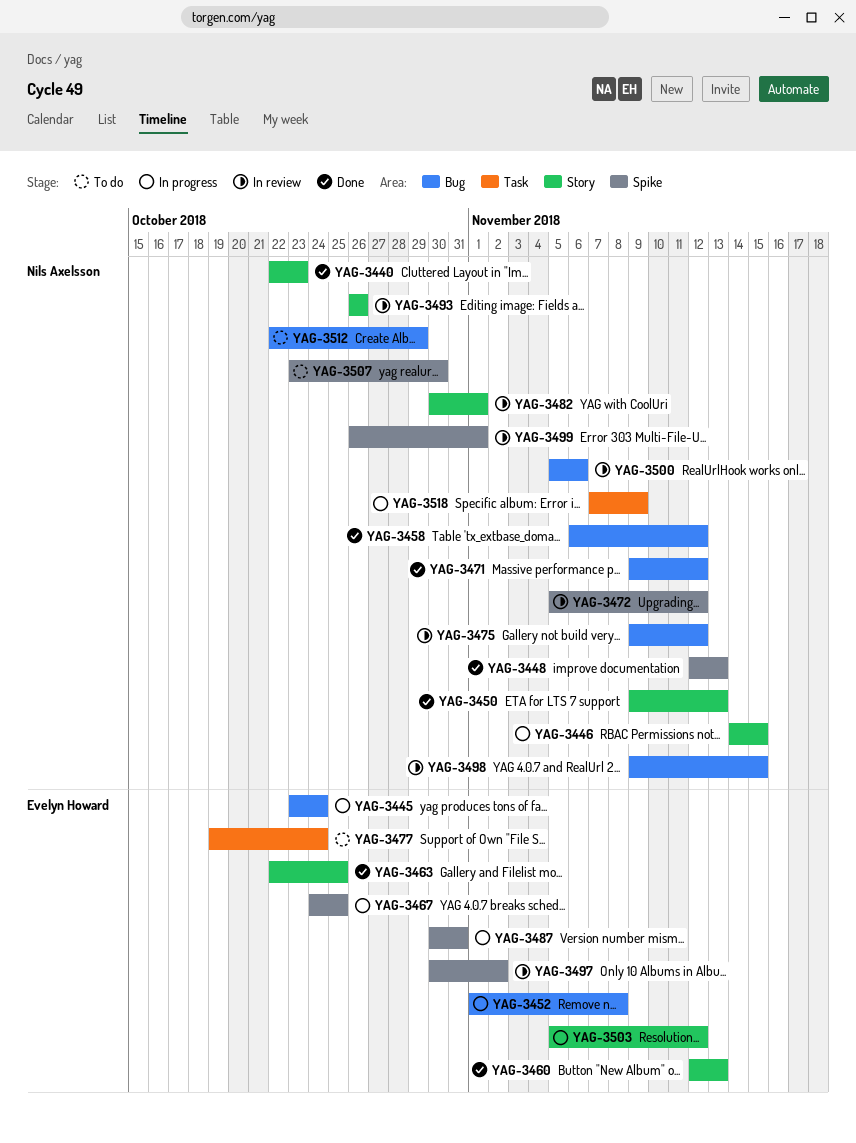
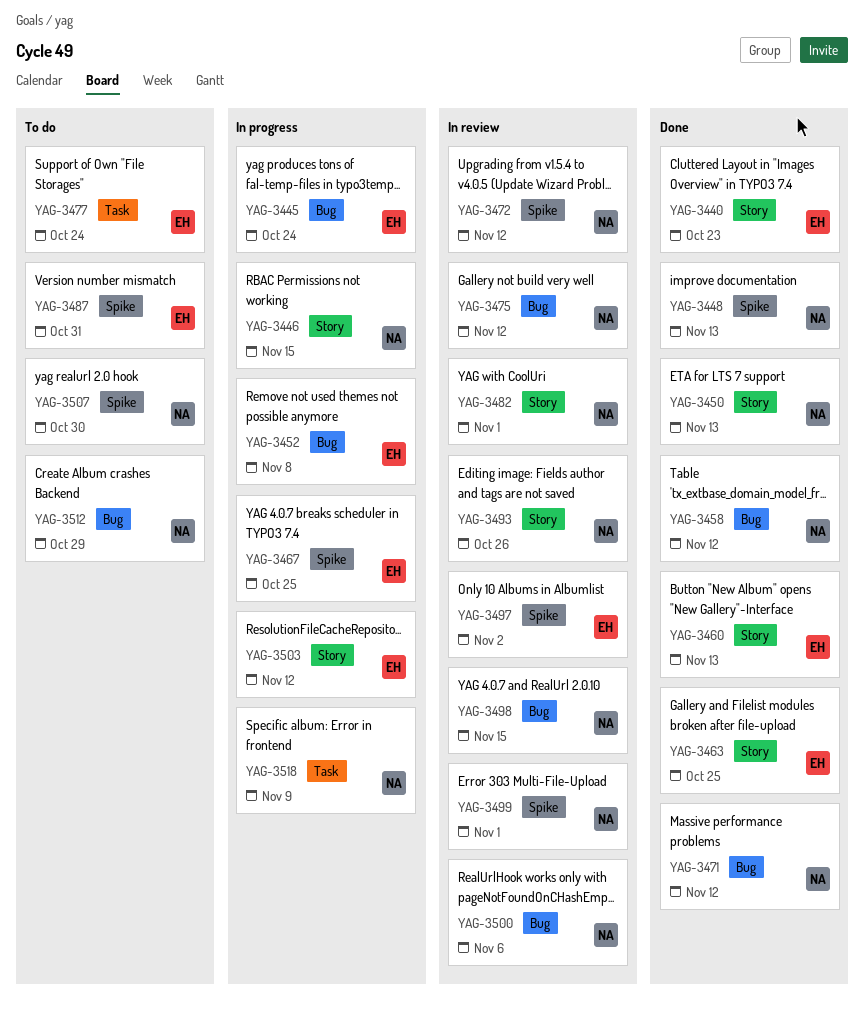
YAG-3440, owner: Nils Axelsson -> Evelyn Howard
YAG-3487, status: In progress -> To do

